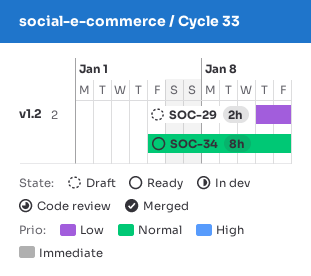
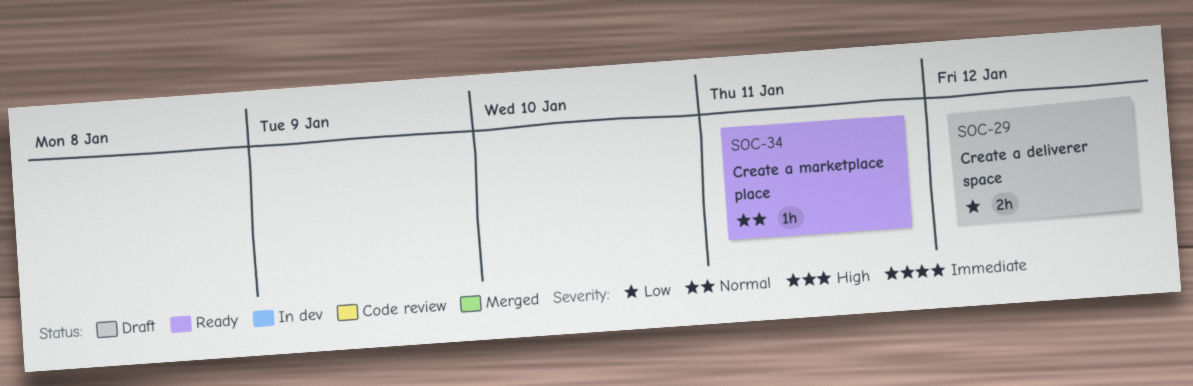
SOC-34, estimate: 8h -> 1h
SOC-34, due: Jan 12 -> Jan 11

